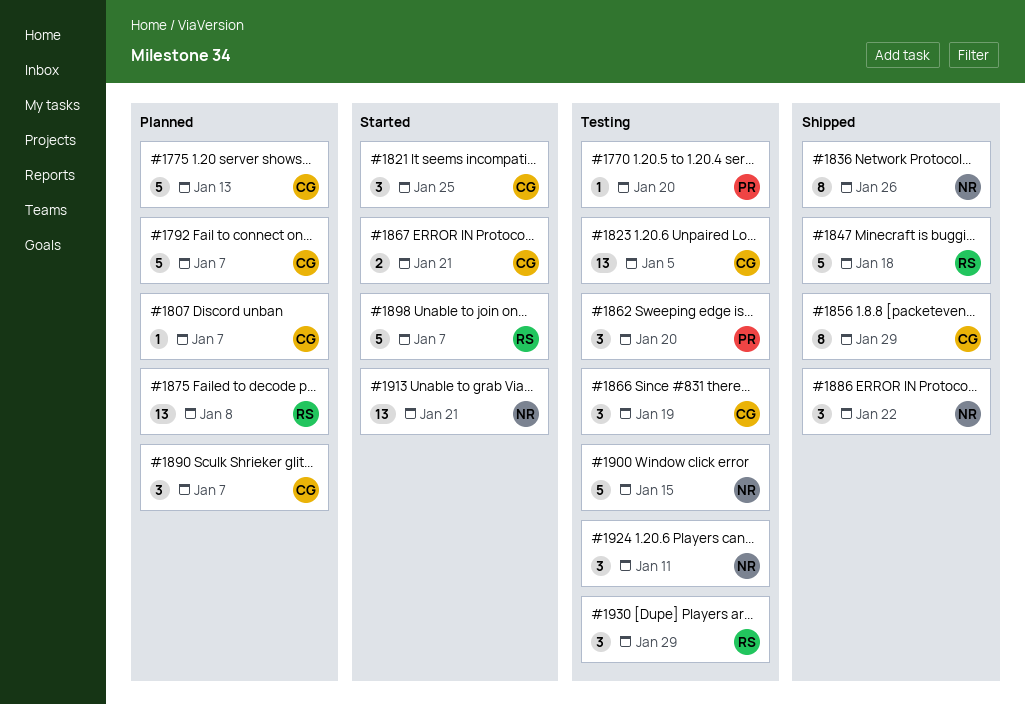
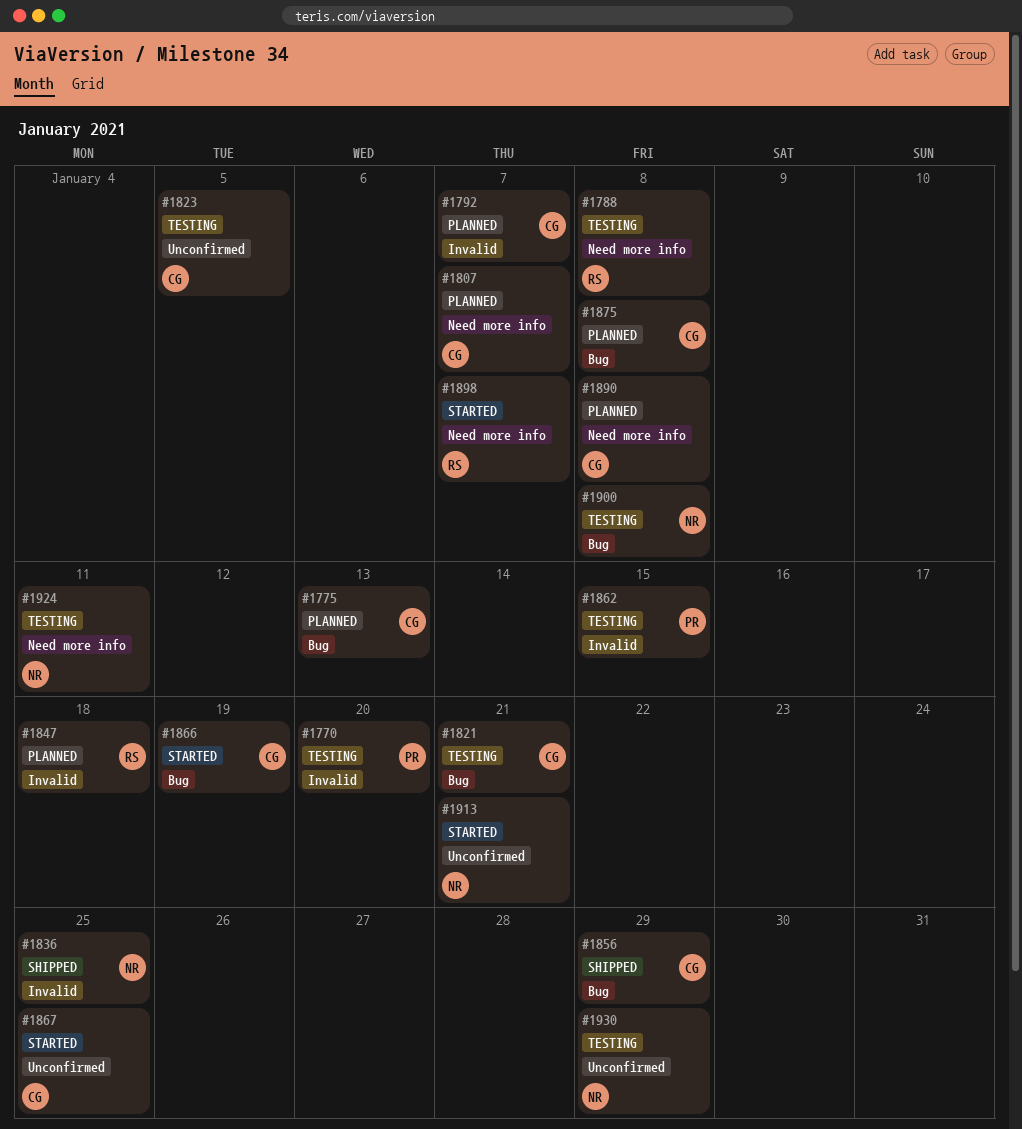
#1788: none -> present
#1821, status: Started -> Testing
#1821, due: Jan 25 -> Jan 21
#1836, due: Jan 26 -> Jan 25
#1847, status: Shipped -> Planned
#1862, due: Jan 20 -> Jan 15
#1866, status: Testing -> Started
#1867, due: Jan 21 -> Jan 25
#1875, owner: RS -> CG
#1886: present -> none
#1890, due: Jan 7 -> Jan 8
#1900, due: Jan 15 -> Jan 8
#1930, owner: RS -> NR

